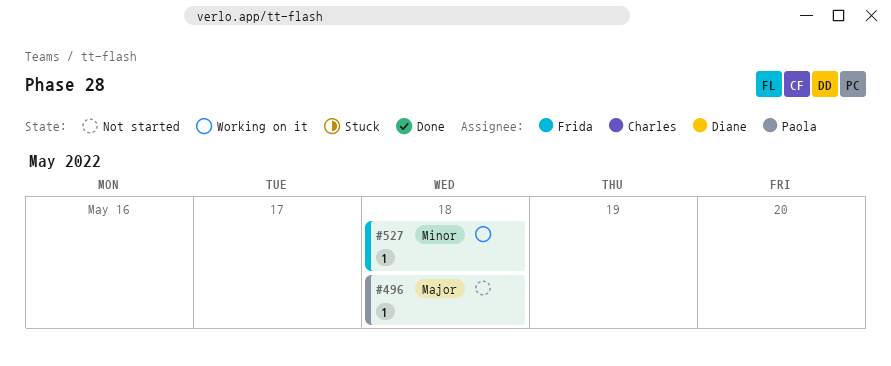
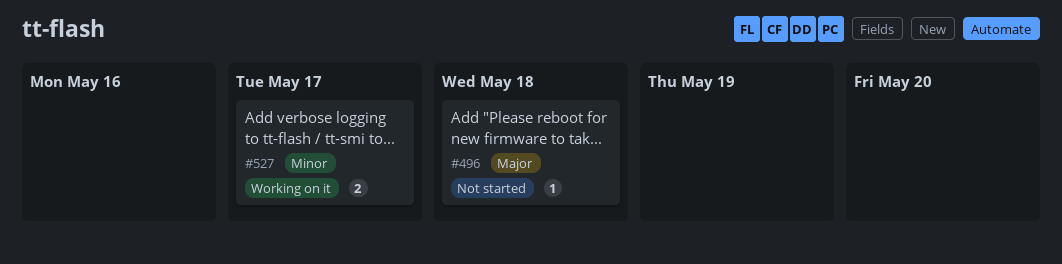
#527, estimate: 1 -> 2
#527, due: May 18 -> May 17

